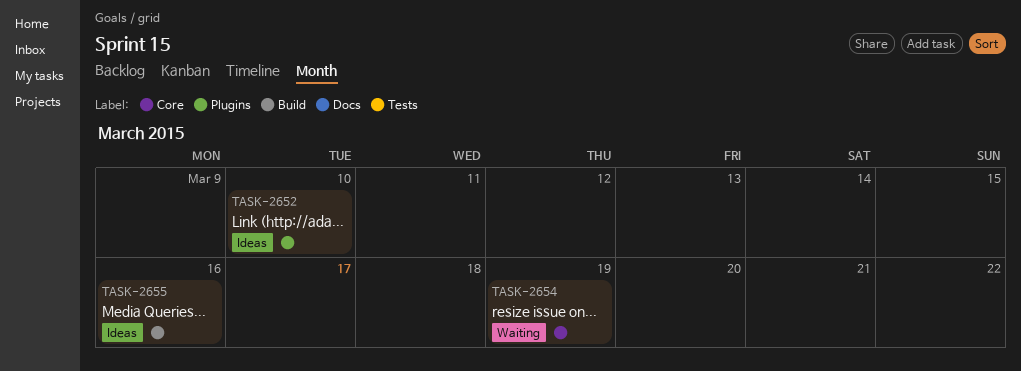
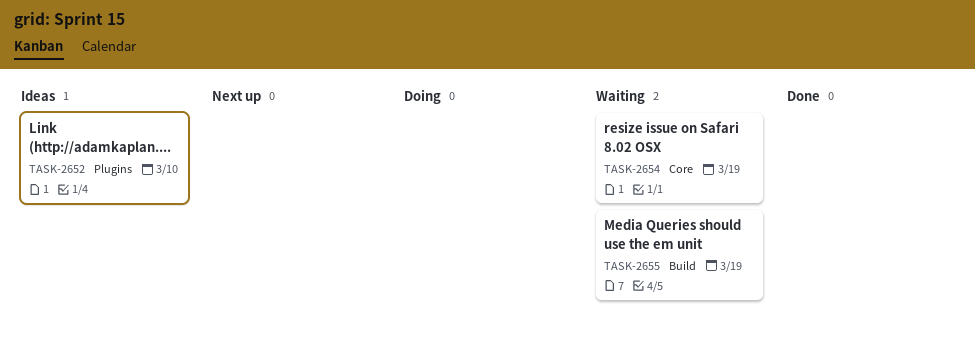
TASK-2655, status: Ideas -> Waiting
TASK-2655, due: Mar 16 -> Mar 19

